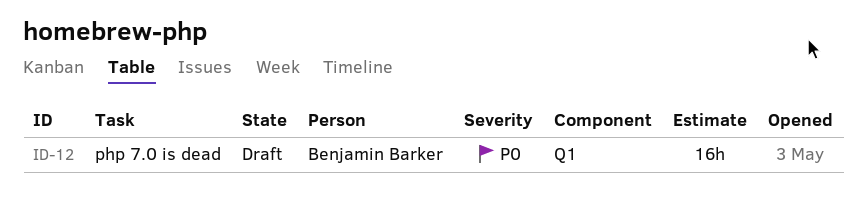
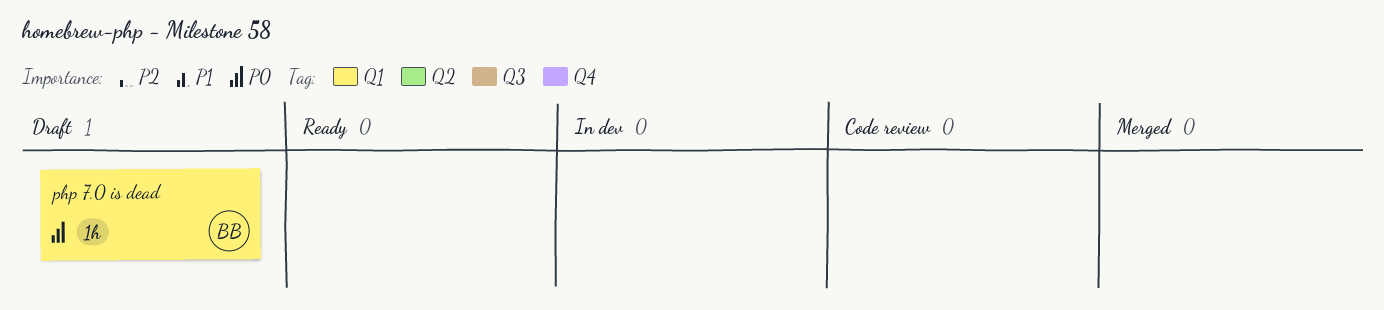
php 7.0 is dead, estimate: 16h -> 1h

